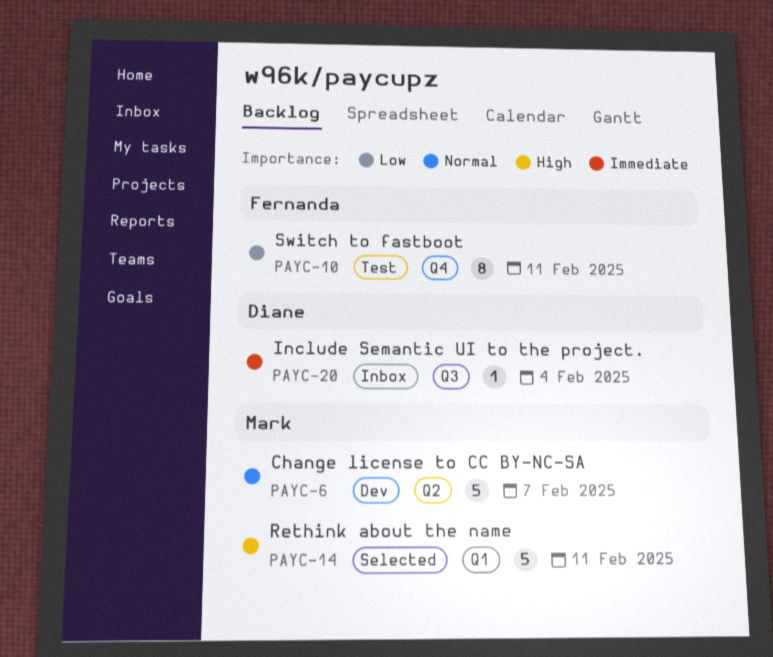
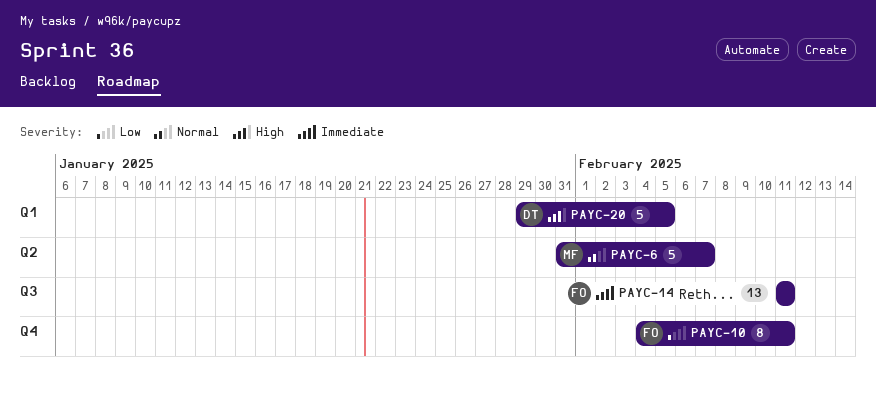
PAYC-14, owner: Mark -> Fernanda
PAYC-14, priority: High -> Immediate
PAYC-14, label: Q1 -> Q3
PAYC-14, estimate: 5 -> 13
PAYC-20, priority: Immediate -> High
PAYC-20, label: Q3 -> Q1
PAYC-20, estimate: 1 -> 5
PAYC-20, due: Feb 4 -> Feb 5

